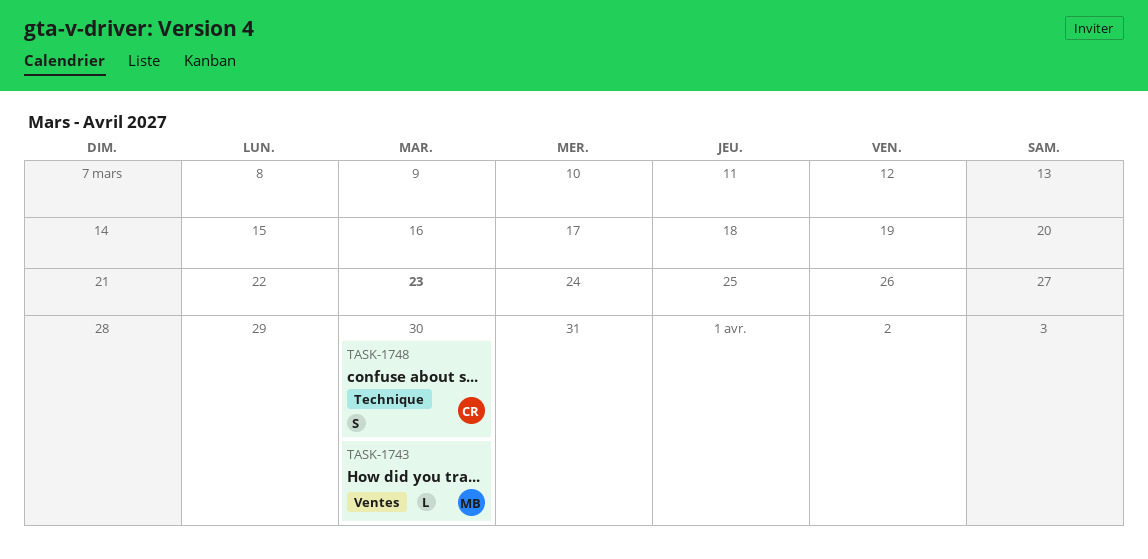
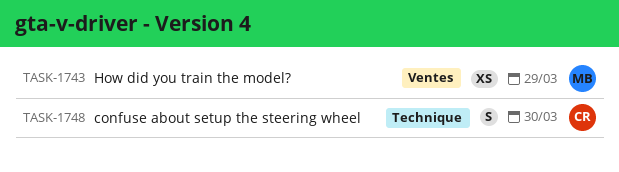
TASK-1743, estimate: L -> XS
TASK-1743, due: Mar 30 -> Mar 29

